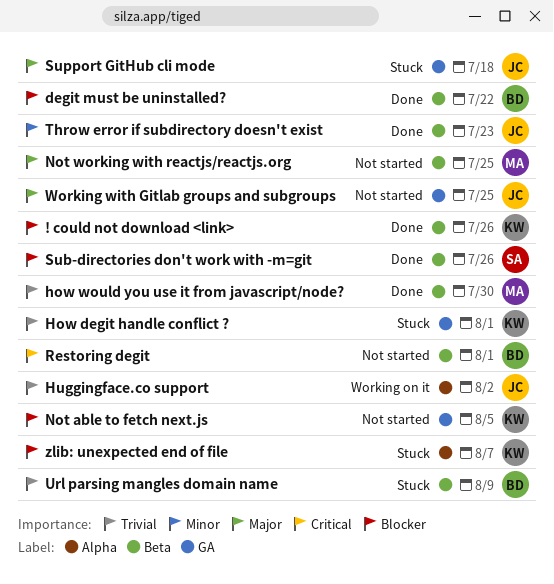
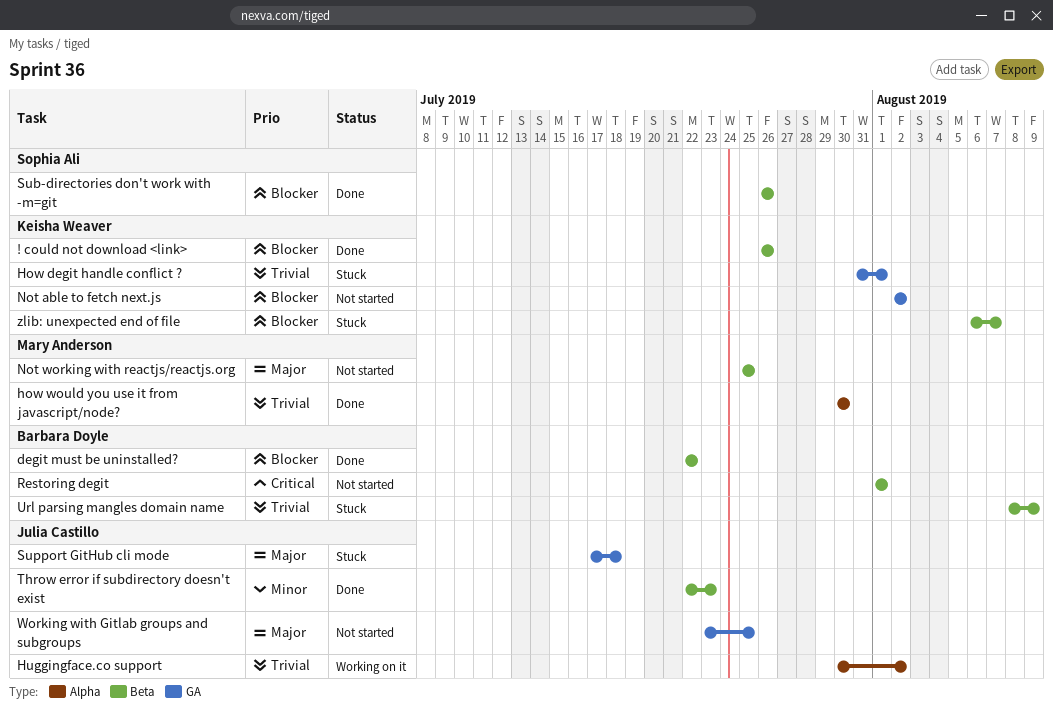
how would you use it from javascript/node?, label: Beta -> Alpha
Not able to fetch next.js, due: Aug 5 -> Aug 2
zlib: unexpected end of file, label: Alpha -> Beta

